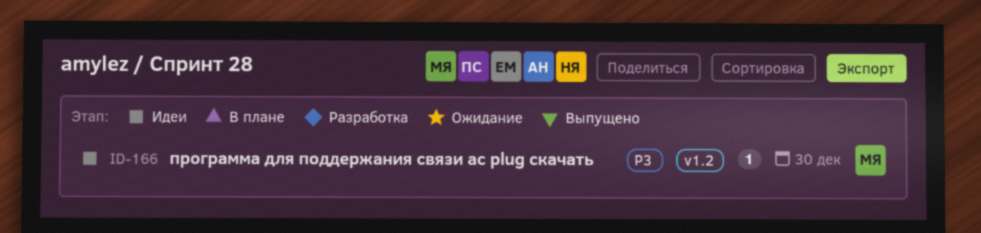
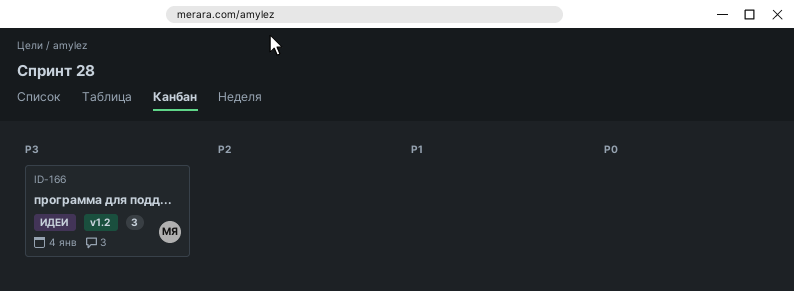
ID-166, estimate: 1 -> 3
ID-166, due: Dec 30 -> Jan 4

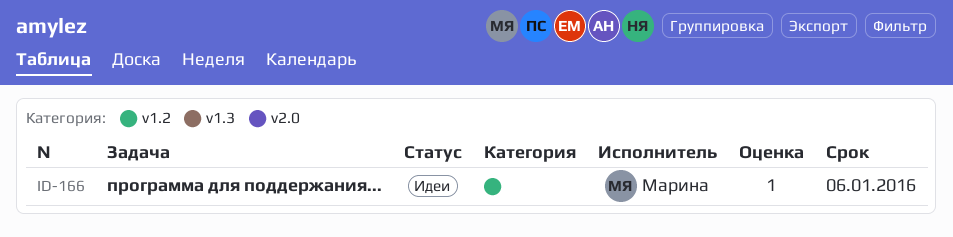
ID-166, estimate: 3 -> 1
ID-166, due: Jan 4 -> Jan 6

